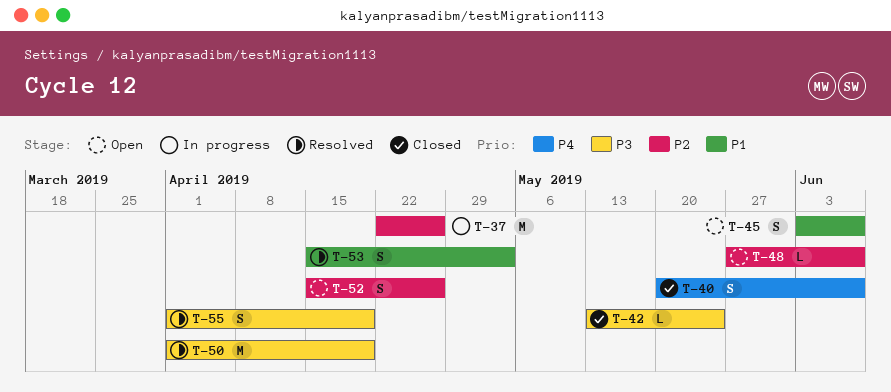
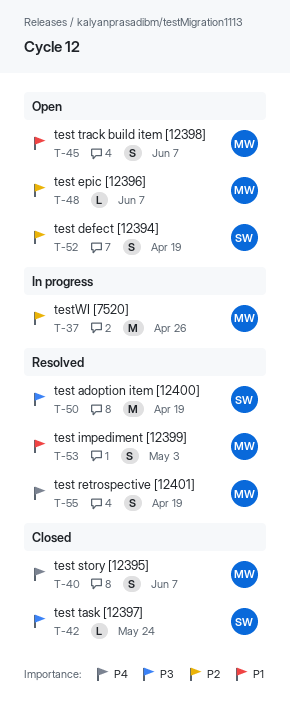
T-52, due: Apr 26 -> Apr 19
T-55, priority: P3 -> P4

